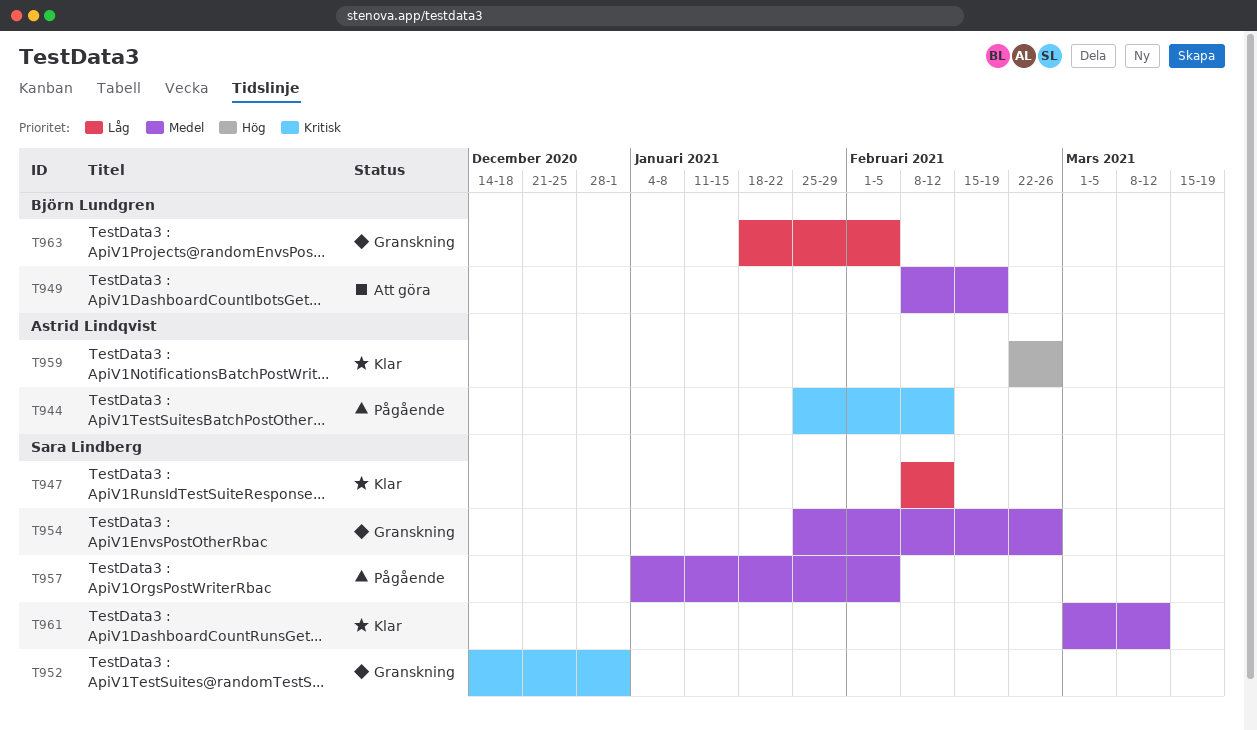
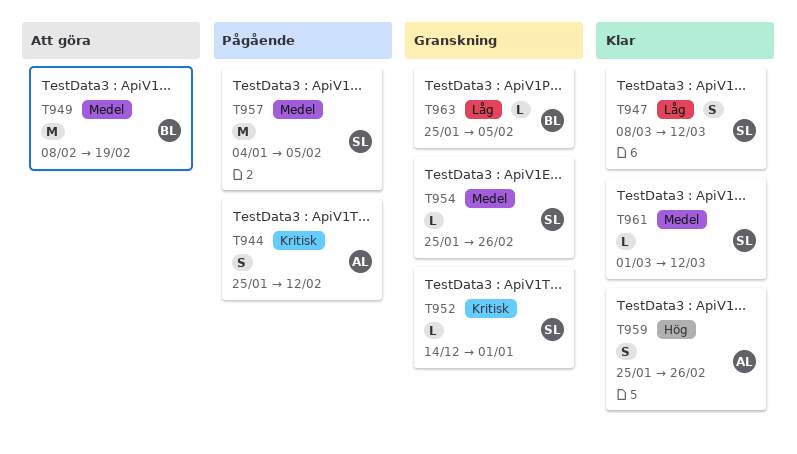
T947, start: Feb 8 -> Mar 8
T947, due: Feb 12 -> Mar 12
T959, start: Feb 22 -> Jan 25
T963, start: Jan 18 -> Jan 25

